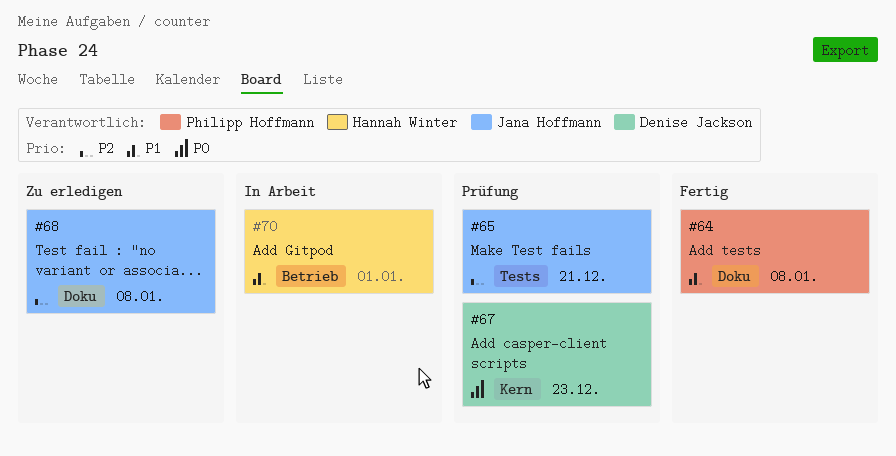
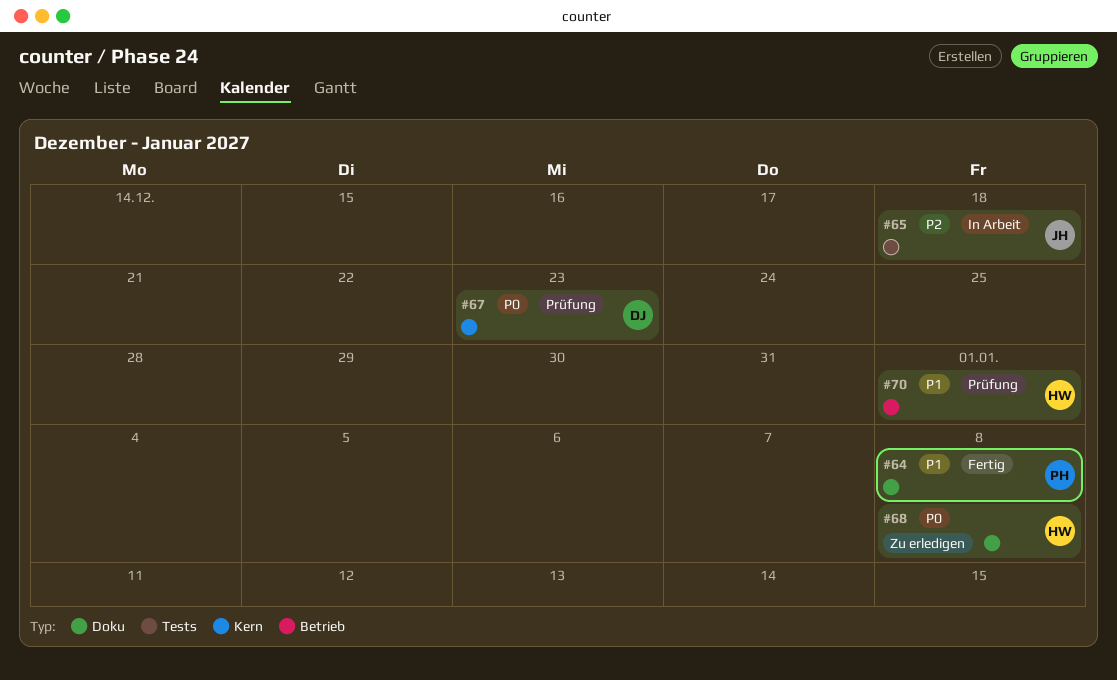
#65, status: Prüfung -> In Arbeit
#65, due: Dec 21 -> Dec 18
#68, owner: Jana Hoffmann -> Hannah Winter
#68, priority: P2 -> P0
#70, status: In Arbeit -> Prüfung

